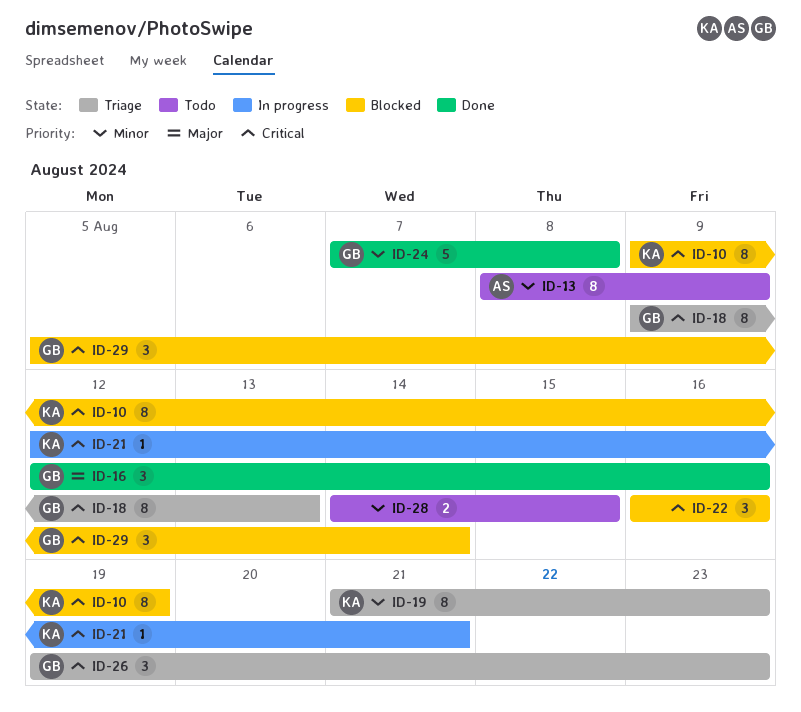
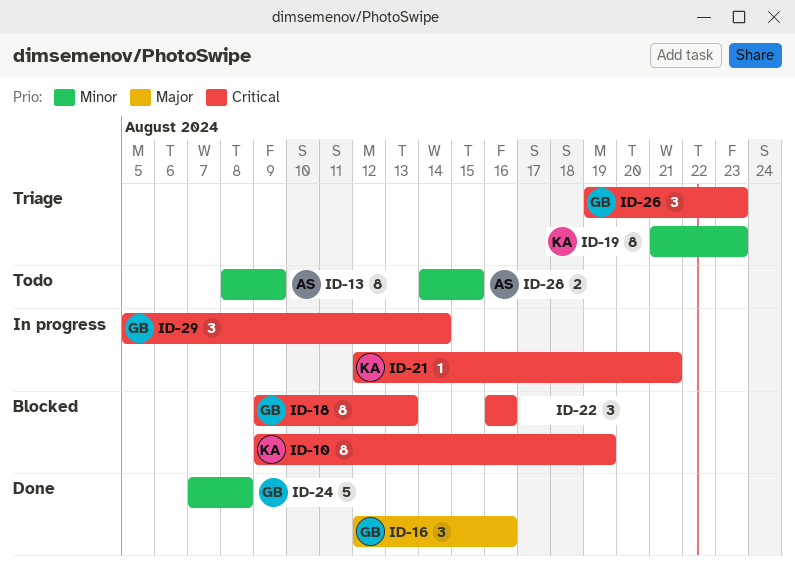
ID-18, status: Triage -> Blocked
ID-28, owner: none -> AS
ID-29, status: Blocked -> In progress

